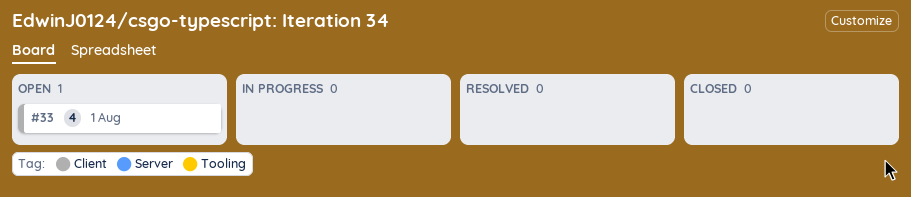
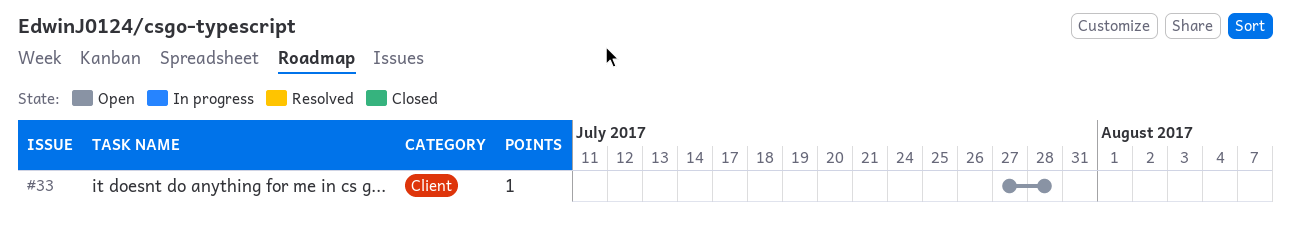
#33, estimate: 4 -> 1
#33, due: Aug 1 -> Jul 28

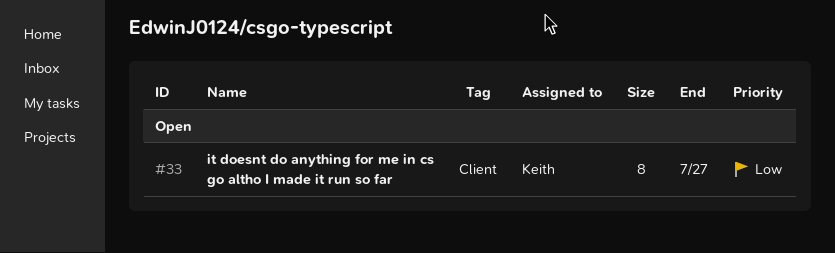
#33, estimate: 1 -> 8
#33, due: Jul 28 -> Jul 27

